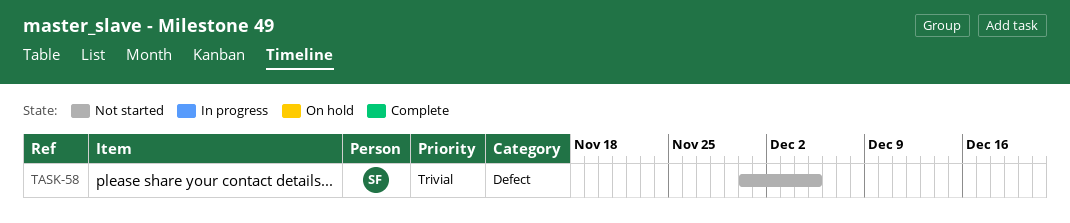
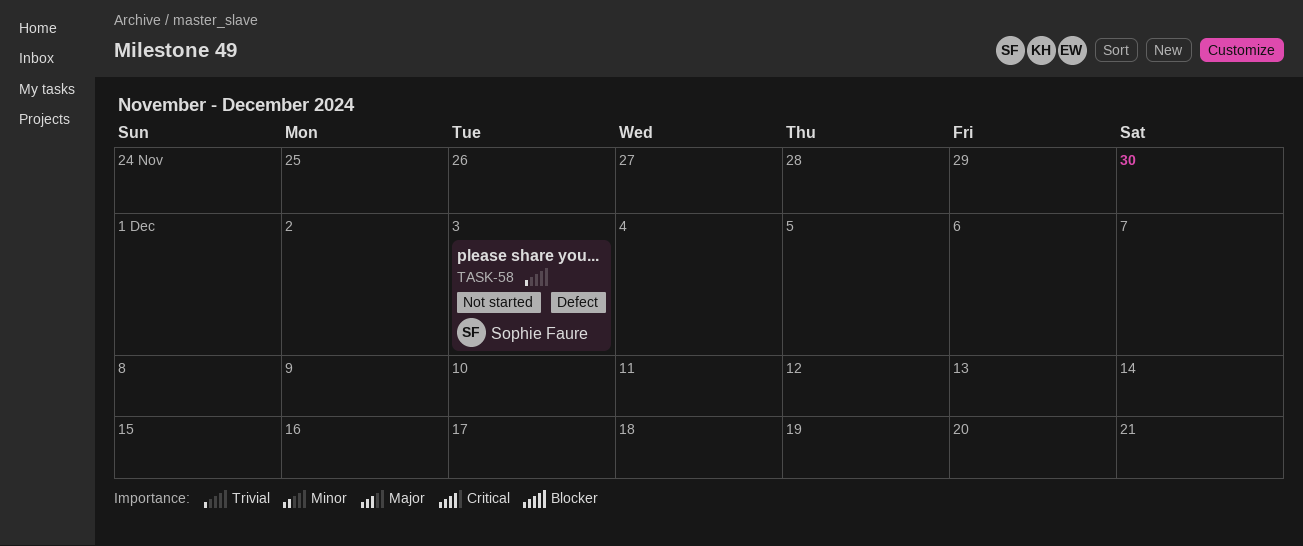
TASK-58, due: Dec 5 -> Dec 3

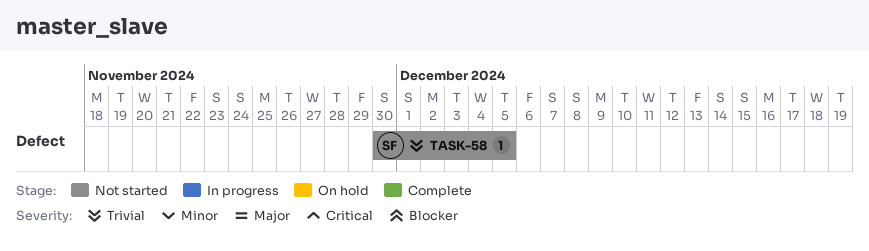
TASK-58, due: Dec 3 -> Dec 5

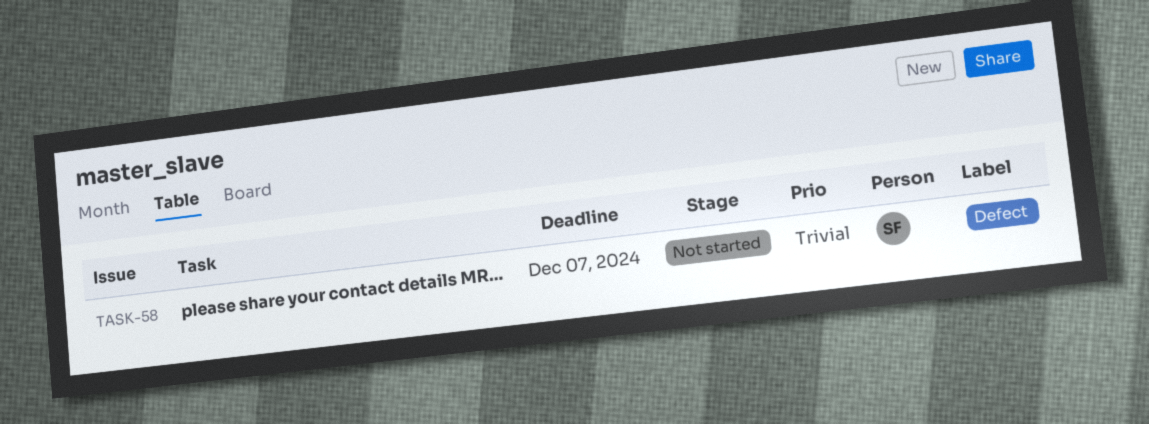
TASK-58, due: Dec 5 -> Dec 7

